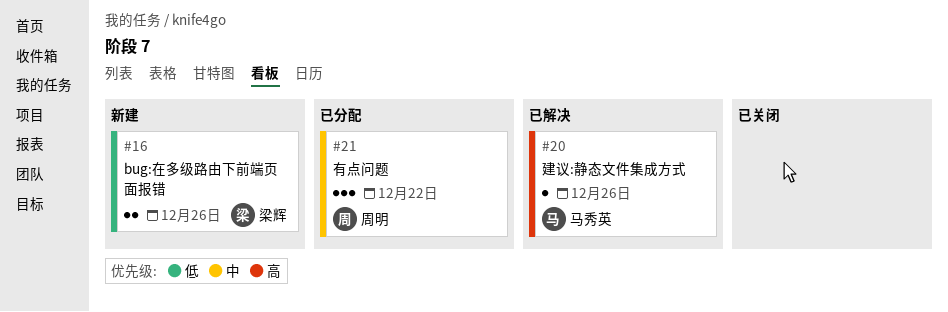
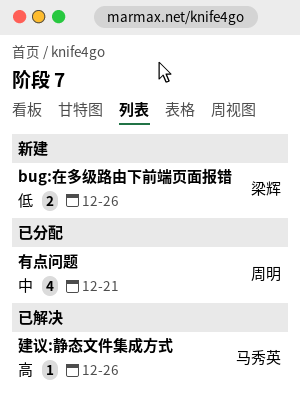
有点问题, estimate: 3 -> 4
有点问题, due: Dec 22 -> Dec 21

